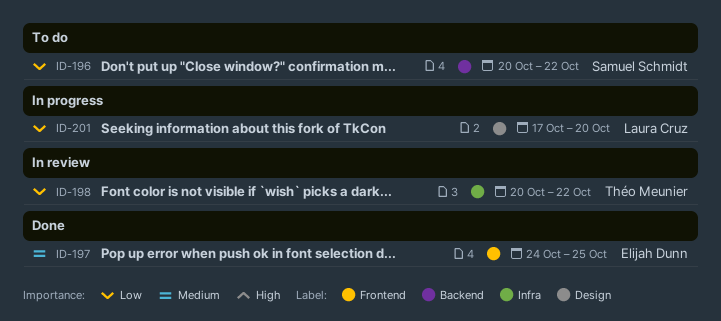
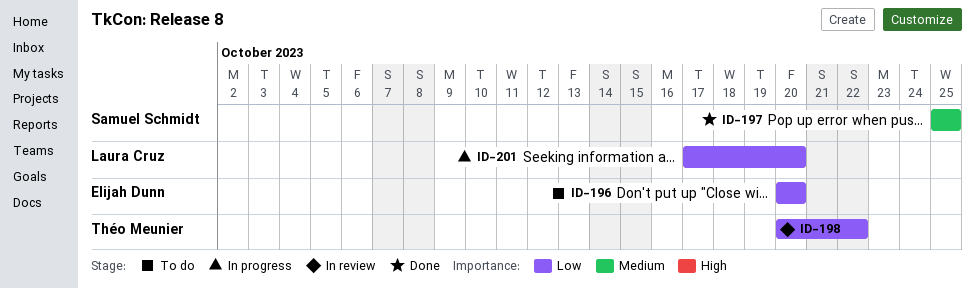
ID-196, owner: Samuel Schmidt -> Elijah Dunn
ID-196, due: Oct 22 -> Oct 20
ID-197, owner: Elijah Dunn -> Samuel Schmidt
ID-197, start: Oct 24 -> Oct 25

